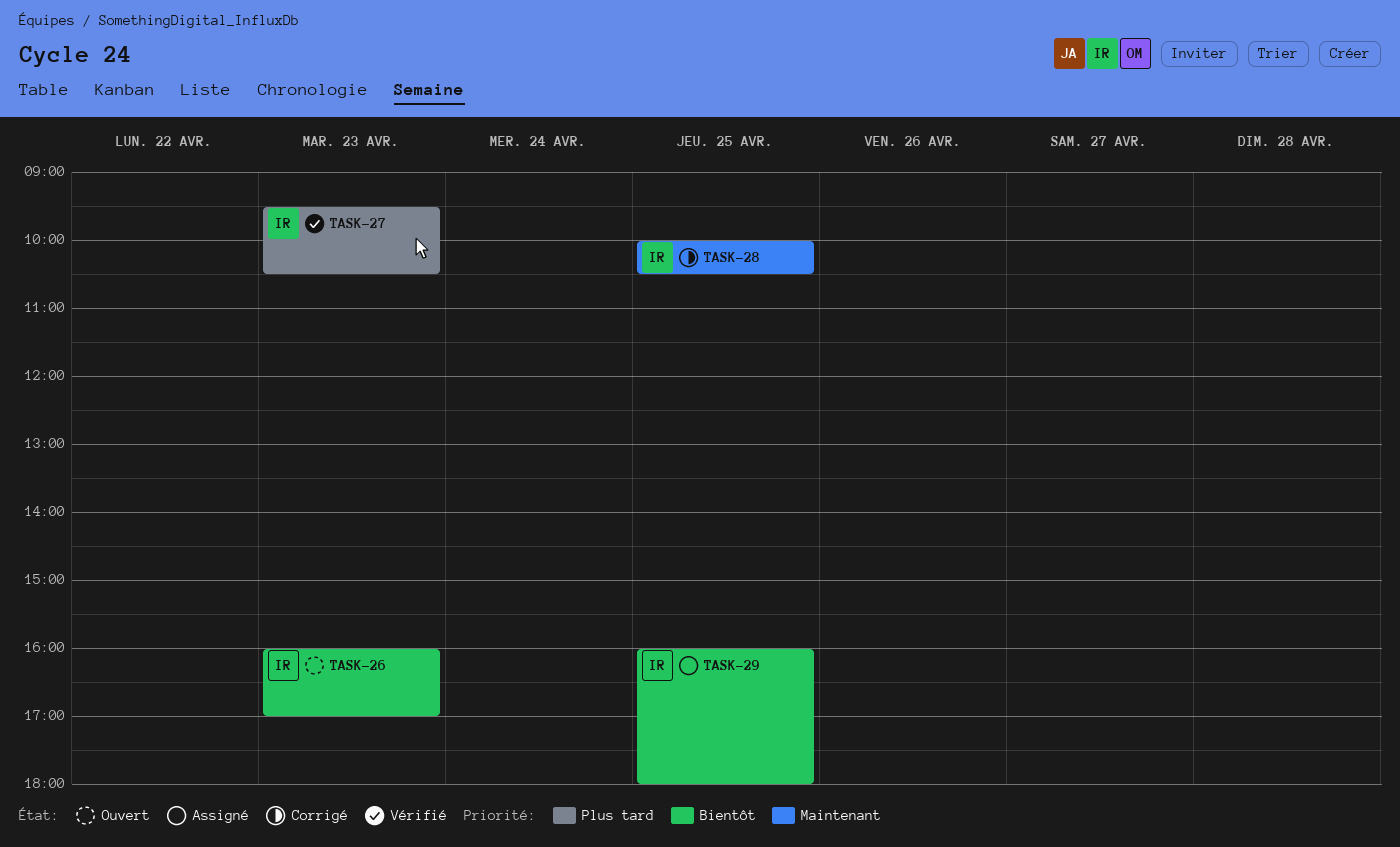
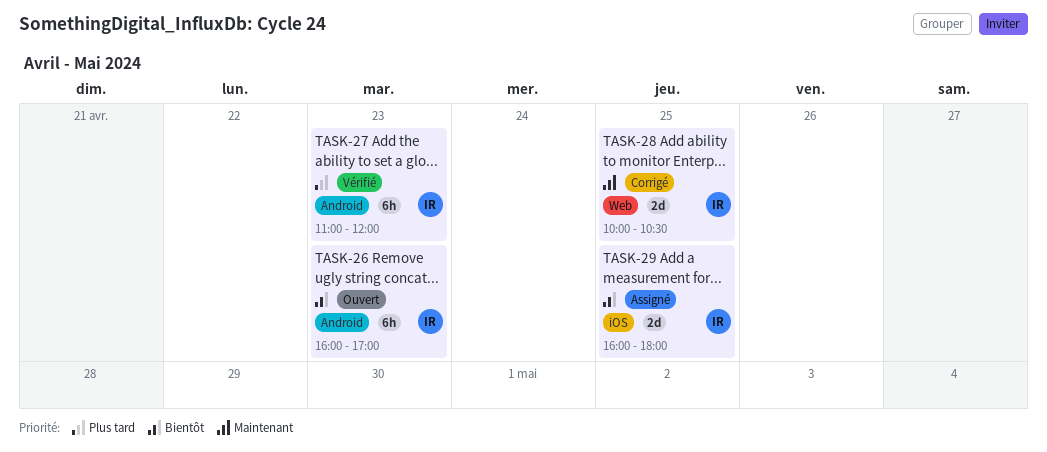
TASK-27, begins: 09:30 -> 11:00
TASK-27, ends: 10:30 -> 12:00

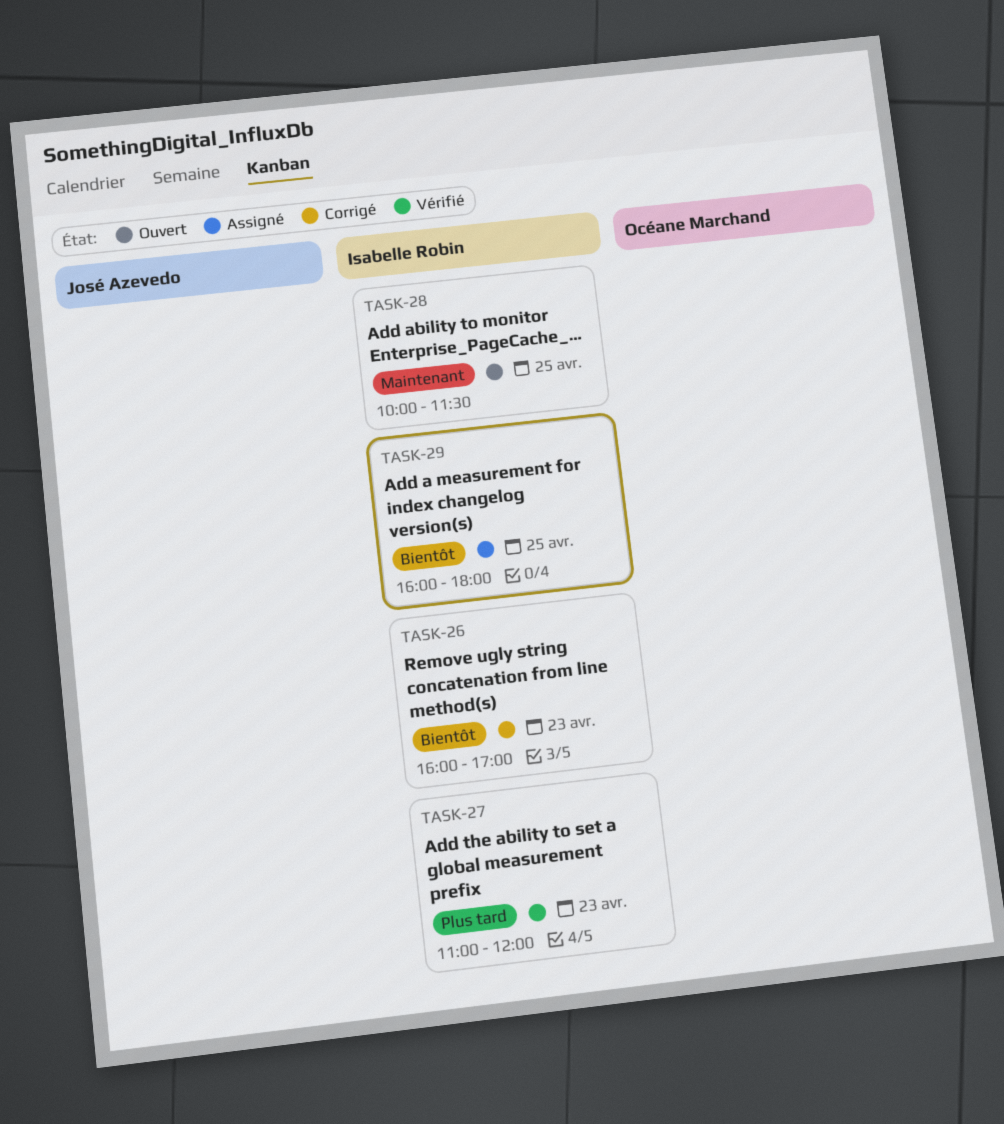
TASK-26, status: Ouvert -> Corrigé
TASK-28, status: Corrigé -> Ouvert
TASK-28, ends: 10:30 -> 11:30

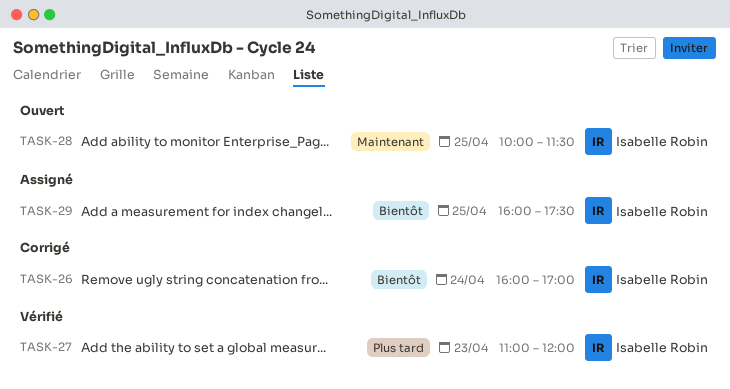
TASK-26, day: Apr 23 -> Apr 24
TASK-29, ends: 18:00 -> 17:30

